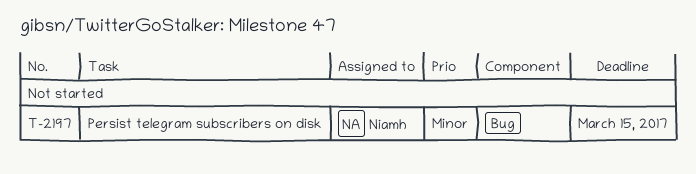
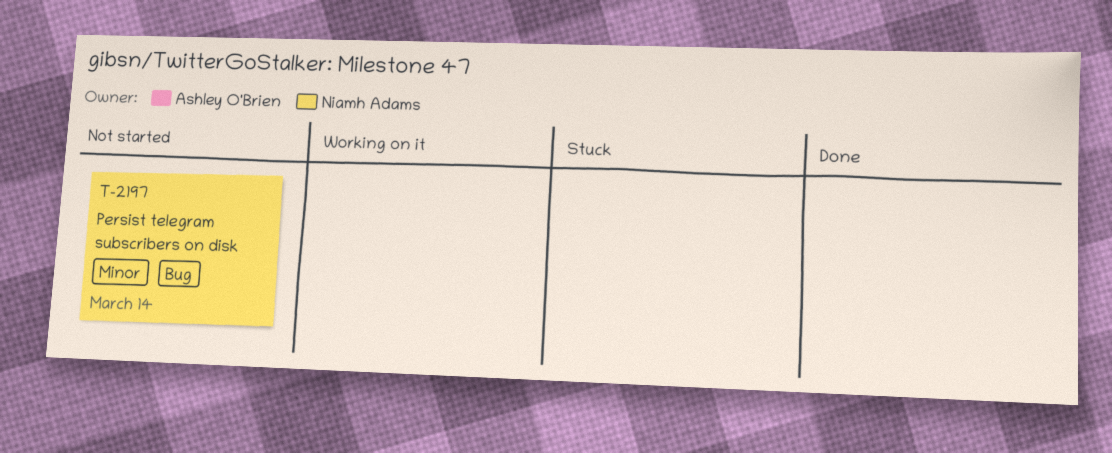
T-2197, due: Mar 15 -> Mar 14

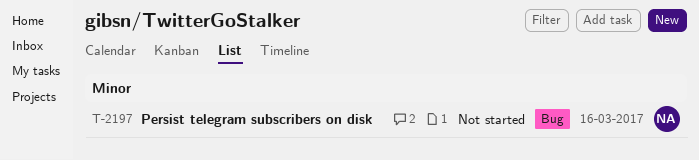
T-2197, due: Mar 14 -> Mar 16

